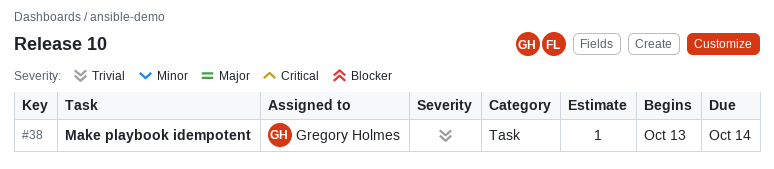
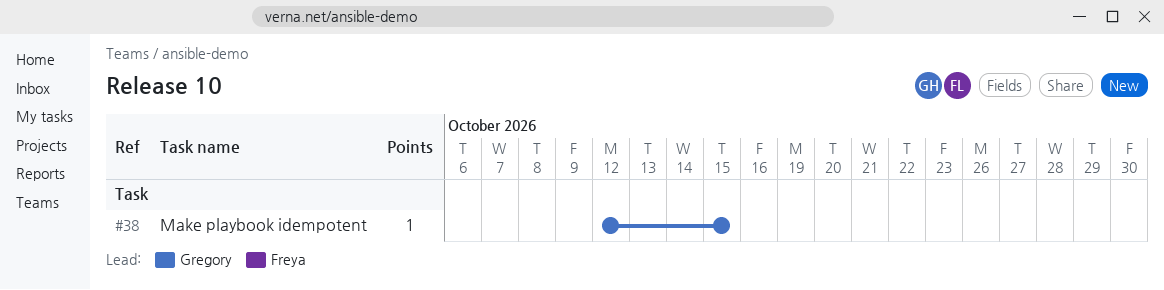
#38, start: Oct 13 -> Oct 12
#38, due: Oct 14 -> Oct 15

